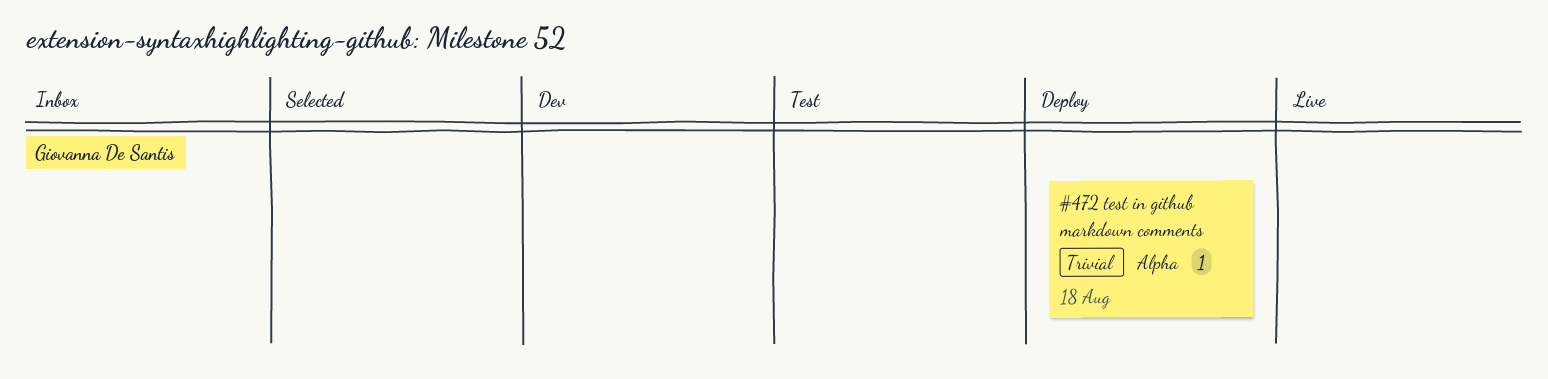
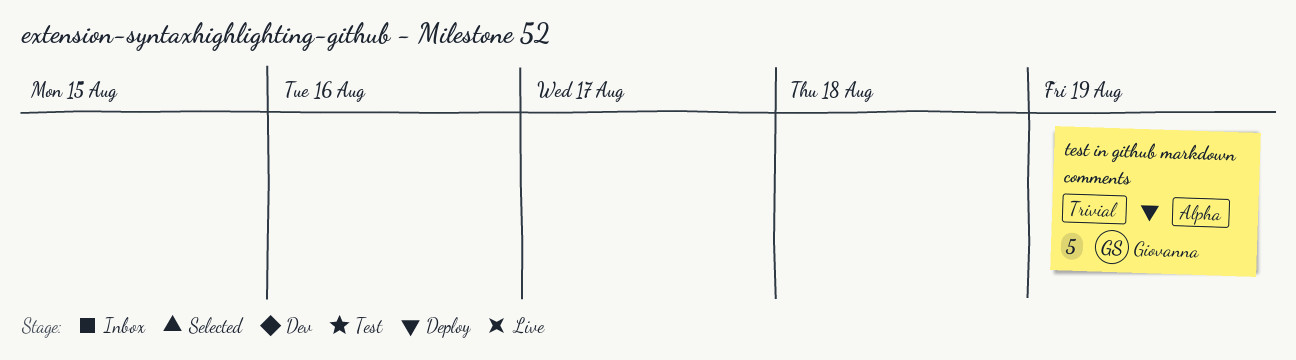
test in github markdown comments, estimate: 1 -> 5
test in github markdown comments, due: Aug 18 -> Aug 19

